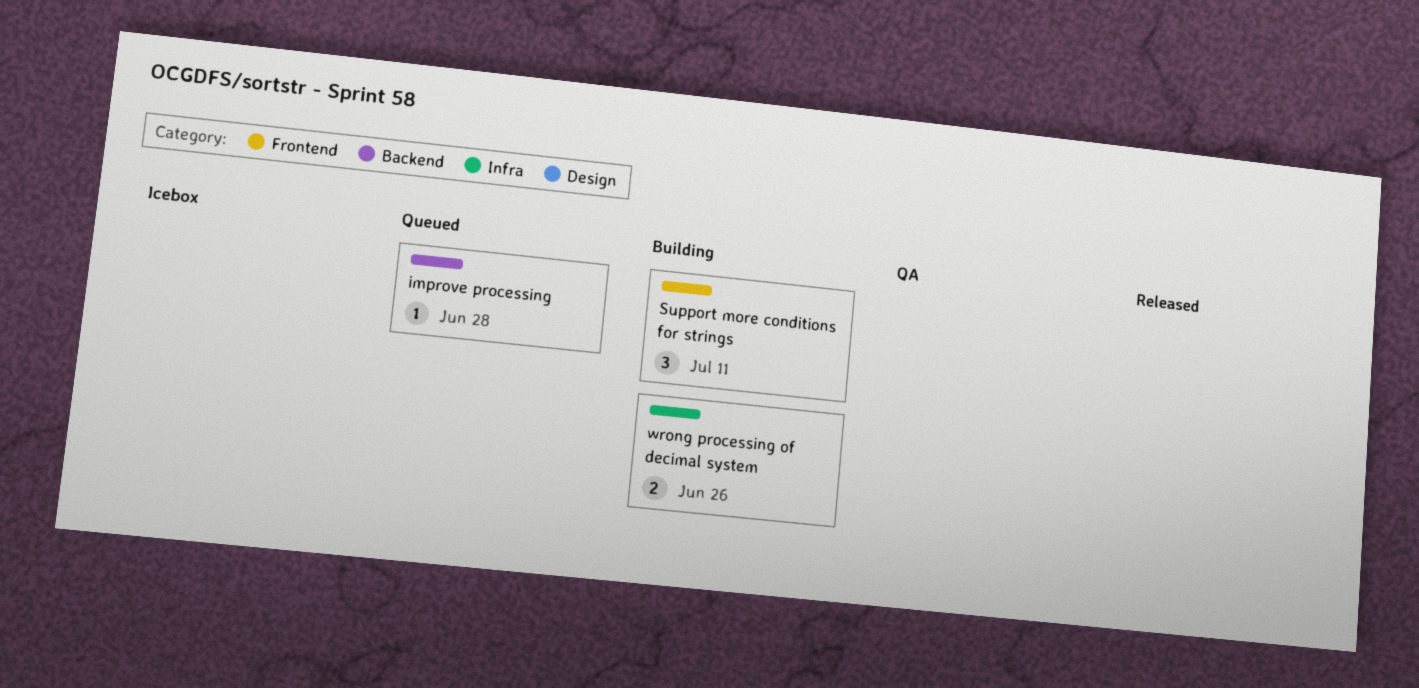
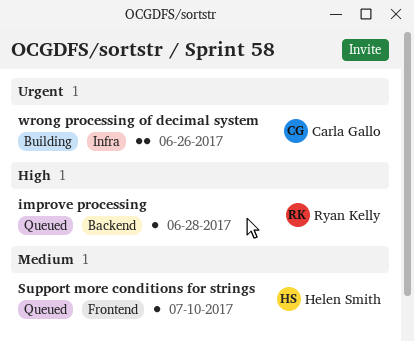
Support more conditions for strings, status: Building -> Queued
Support more conditions for strings, estimate: 3 -> 1
Support more conditions for strings, due: Jul 11 -> Jul 10

